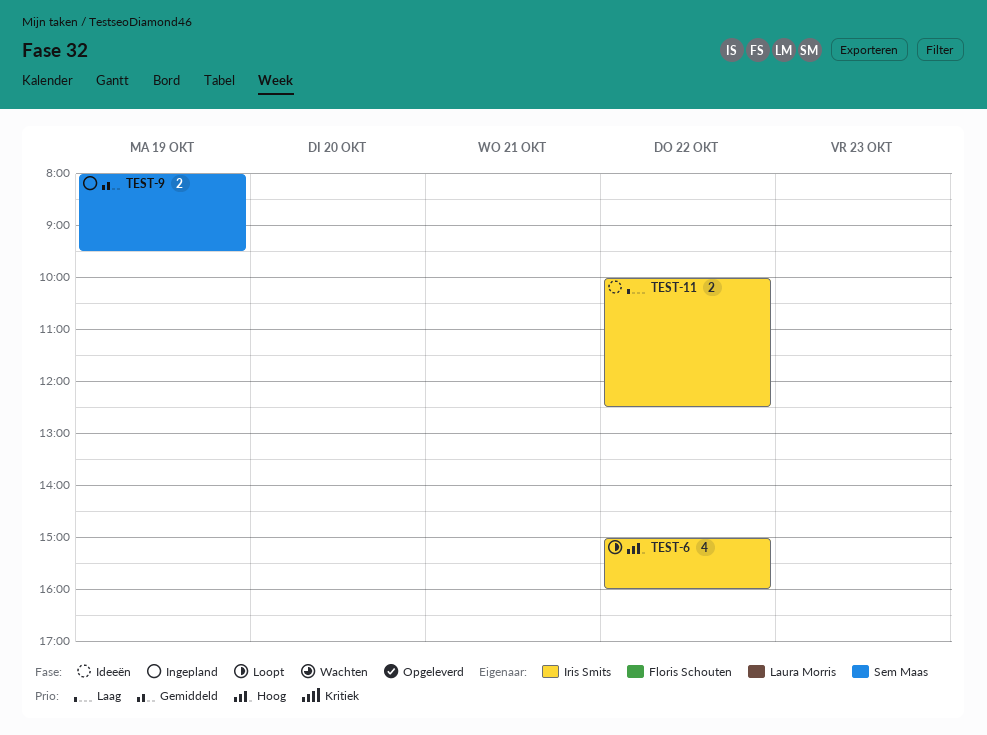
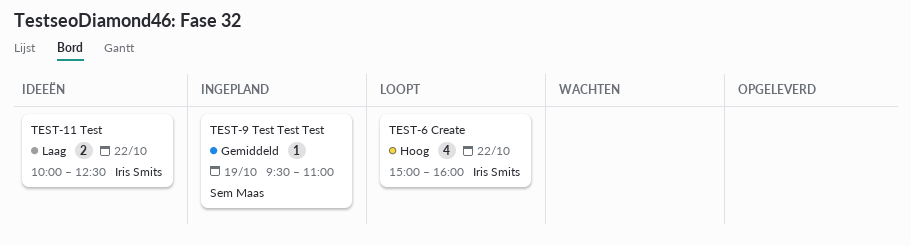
TEST-9, estimate: 2 -> 1
TEST-9, begins: 08:00 -> 09:30
TEST-9, ends: 09:30 -> 11:00

